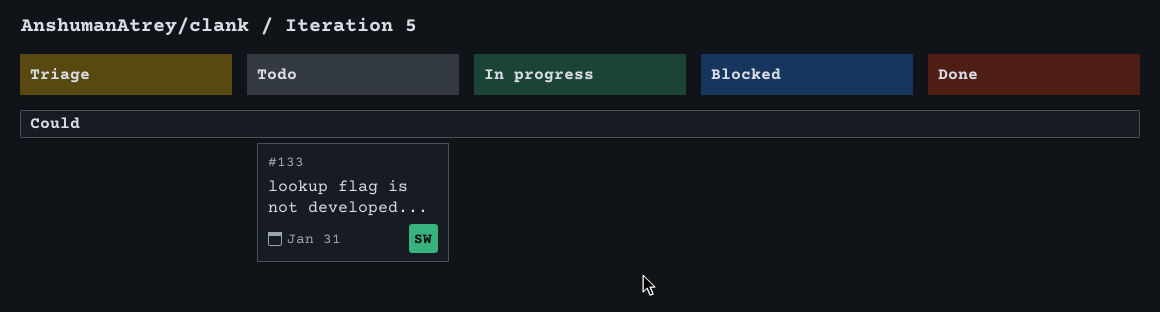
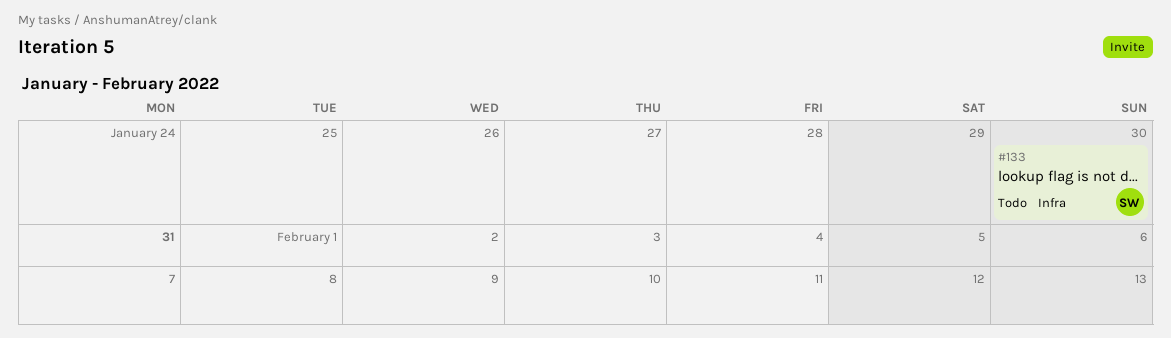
#133, due: Jan 31 -> Jan 30

